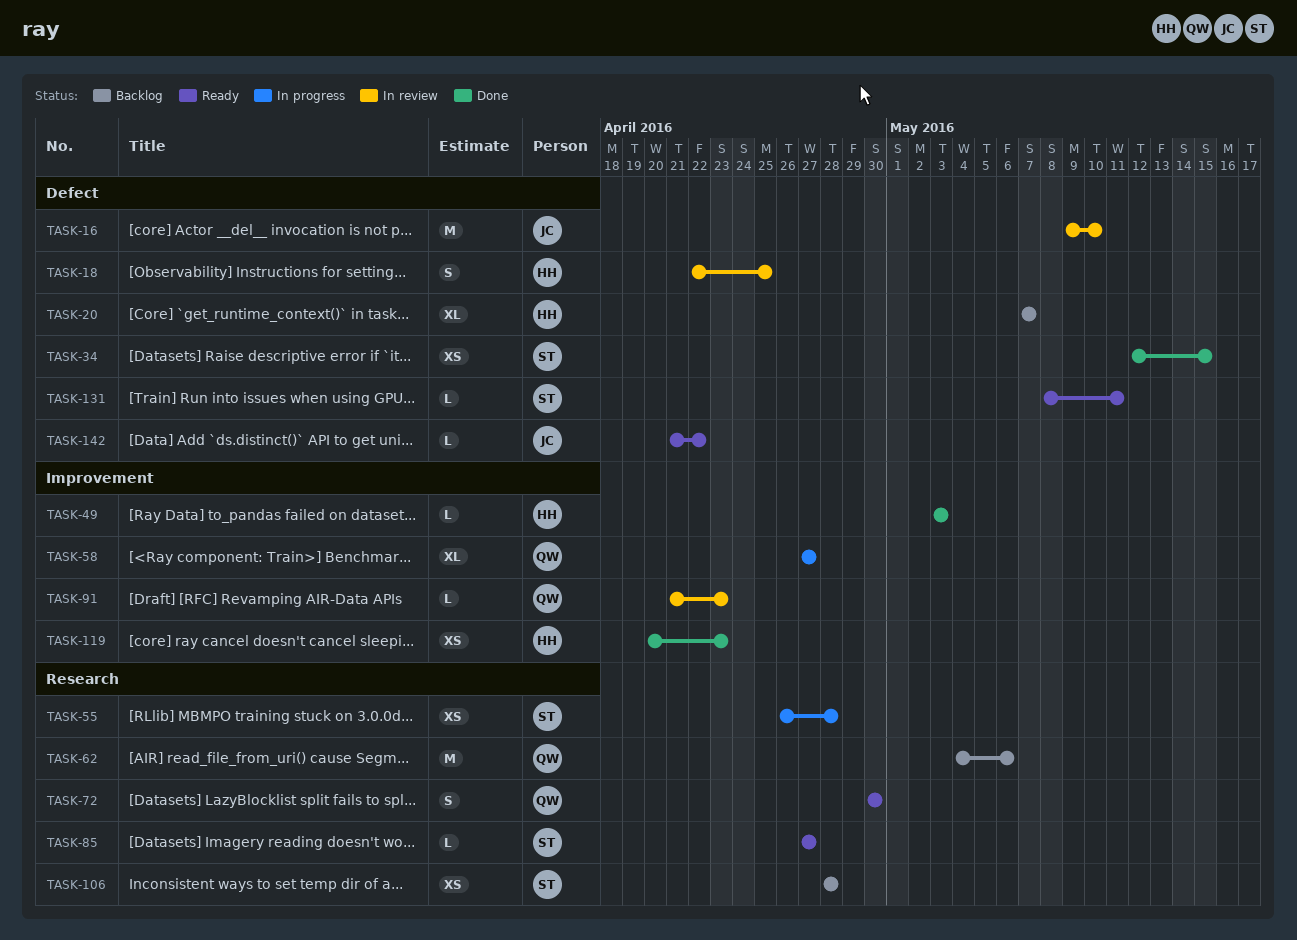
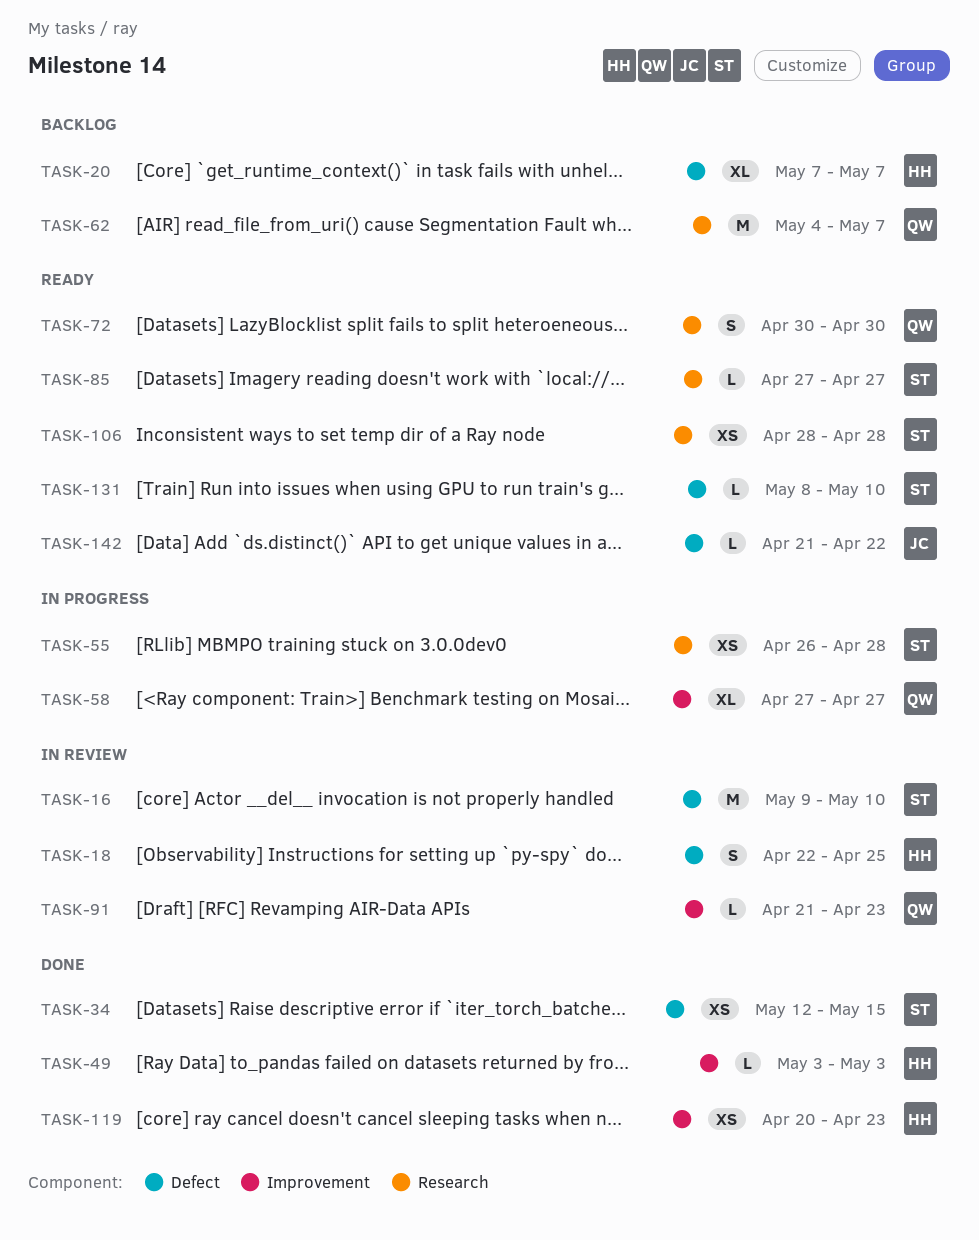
TASK-16, owner: JC -> ST
TASK-62, due: May 6 -> May 7
TASK-106, status: Backlog -> Ready
TASK-131, due: May 11 -> May 10

